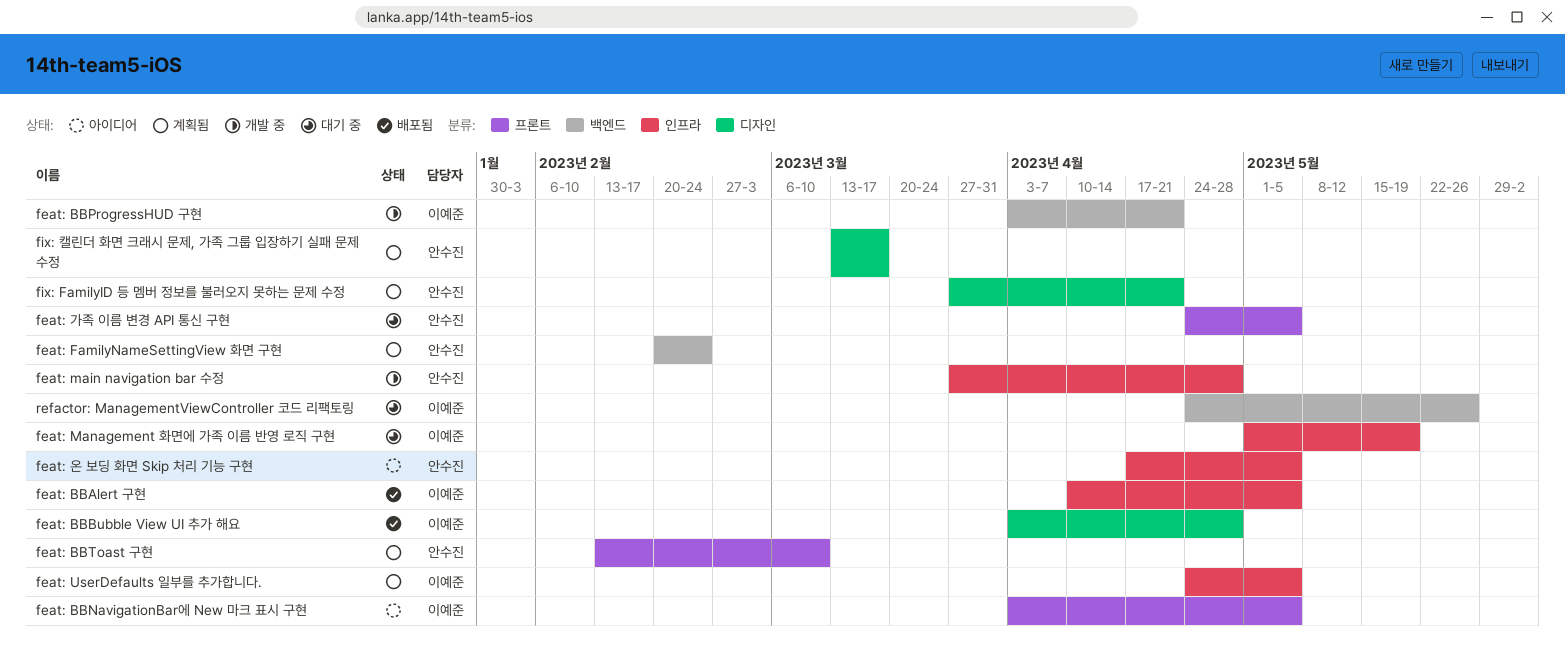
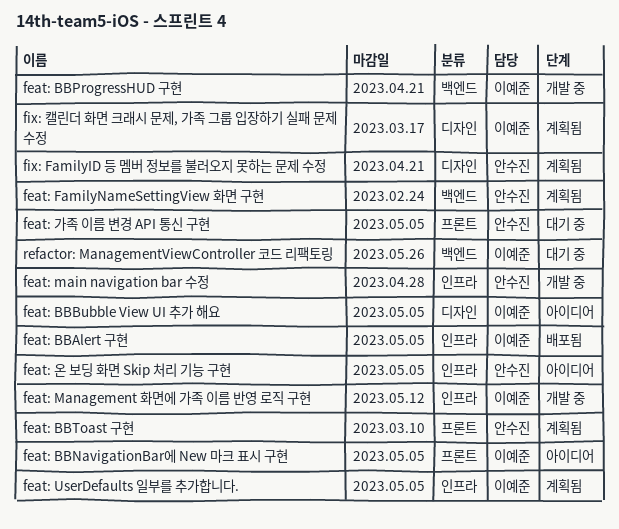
feat: BBBubble View UI 추가 해요, status: 배포됨 -> 아이디어
feat: BBBubble View UI 추가 해요, due: Apr 28 -> May 5
feat: Management 화면에 가족 이름 반영 로직 구현, status: 대기 중 -> 개발 중
feat: Management 화면에 가족 이름 반영 로직 구현, due: May 19 -> May 12
fix: 캘린더 화면 크래시 문제, 가족 그룹 입장하기 실패 문제 수정, owner: 안수진 -> 이예준

